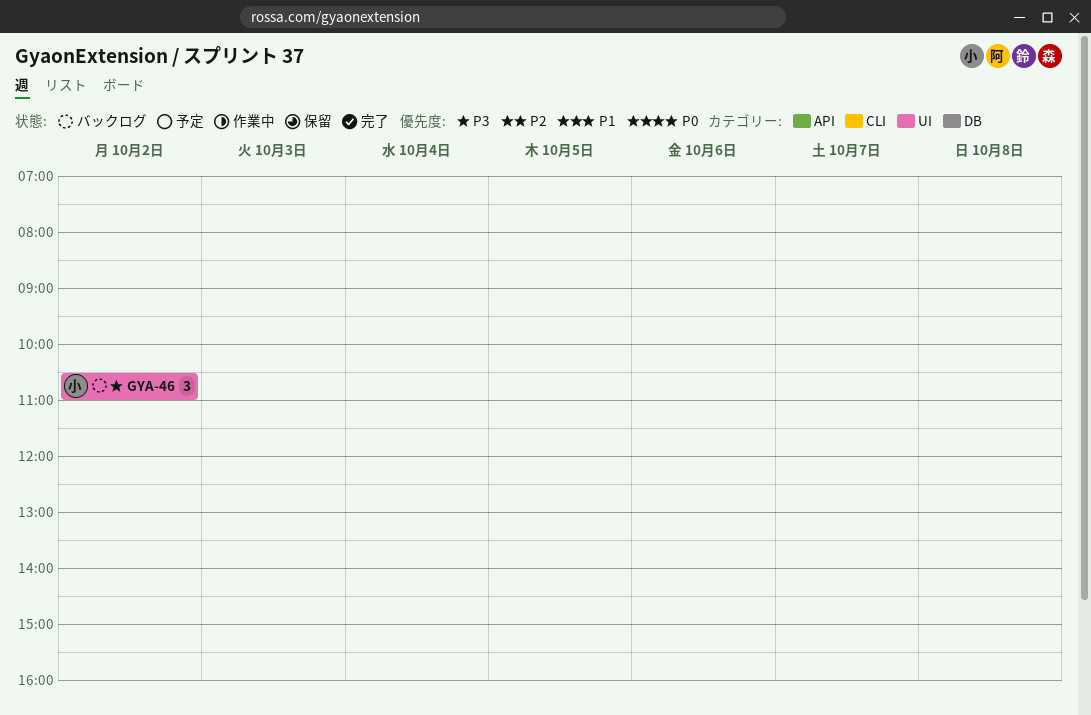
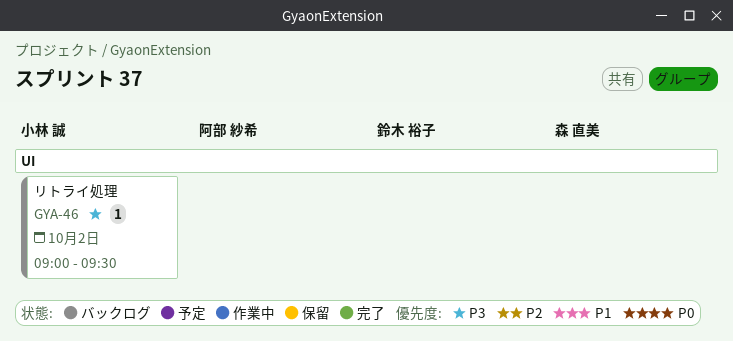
GYA-46, estimate: 3 -> 1
GYA-46, begins: 10:30 -> 09:00
GYA-46, ends: 11:00 -> 09:30

